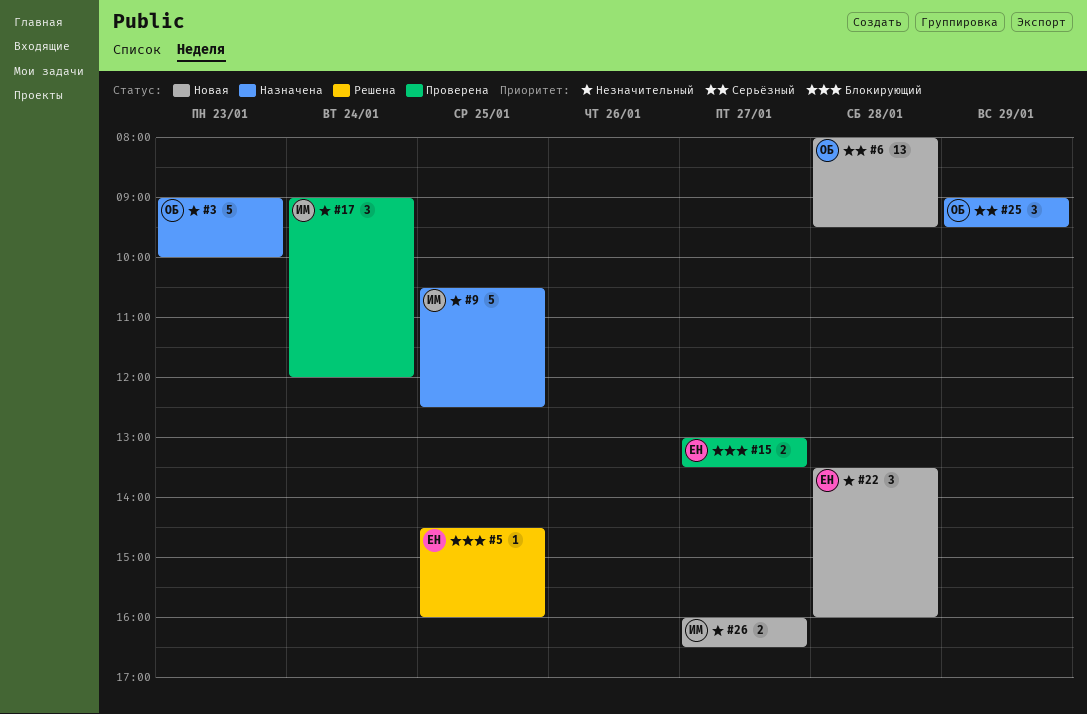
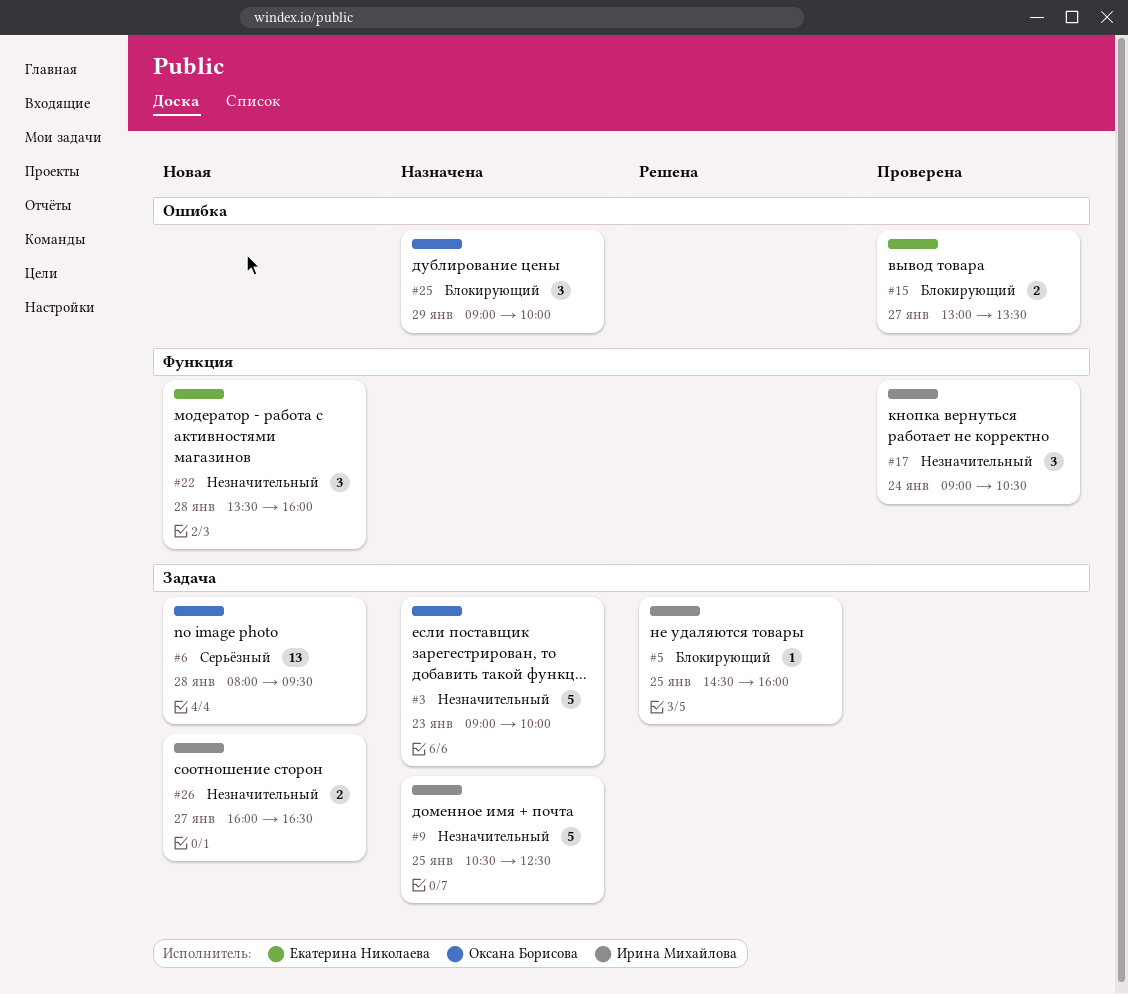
#5, owner: Екатерина Николаева -> Ирина Михайлова
#17, ends: 12:00 -> 10:30
#25, priority: Серьёзный -> Блокирующий
#25, ends: 09:30 -> 10:00

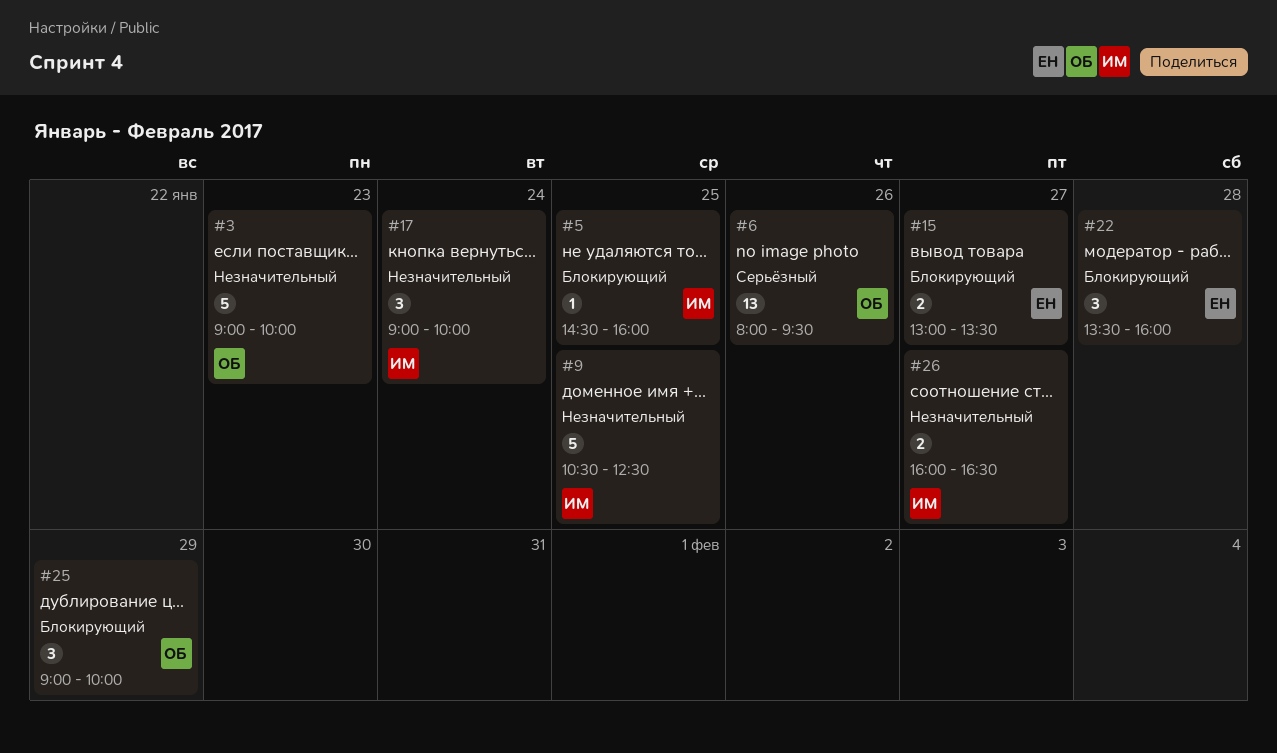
#6, day: Jan 28 -> Jan 26
#17, ends: 10:30 -> 10:00
#22, priority: Незначительный -> Блокирующий

